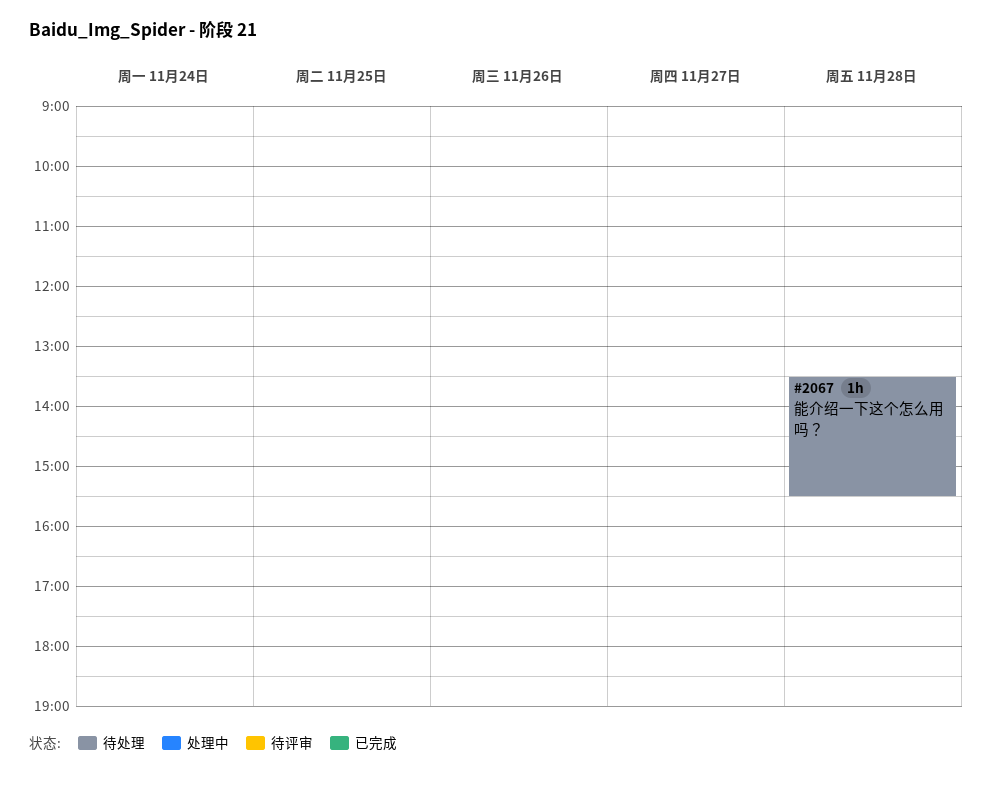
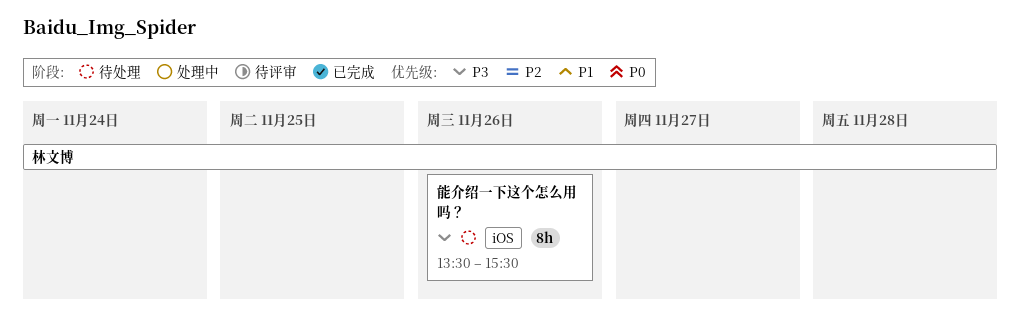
能介绍一下这个怎么用吗？, estimate: 1h -> 8h
能介绍一下这个怎么用吗？, day: Nov 28 -> Nov 26

